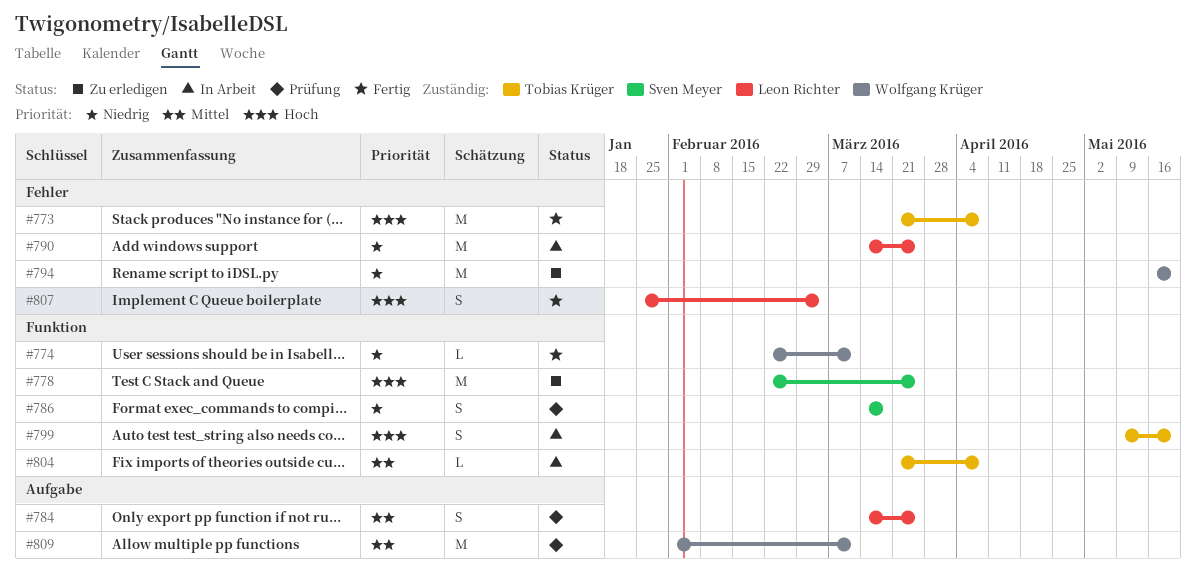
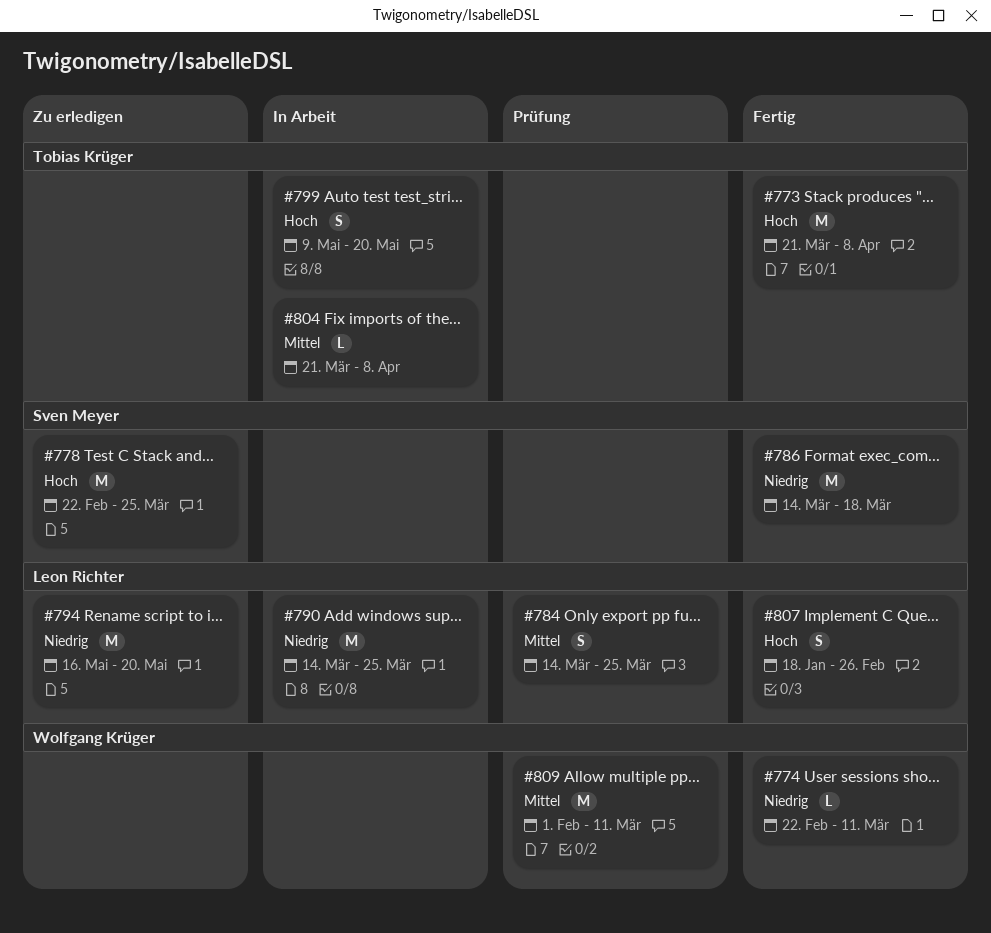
#786, status: Prüfung -> Fertig
#786, estimate: S -> M
#794, owner: Wolfgang Krüger -> Leon Richter
#807, start: Jan 25 -> Jan 18
#807, due: Mar 4 -> Feb 26

